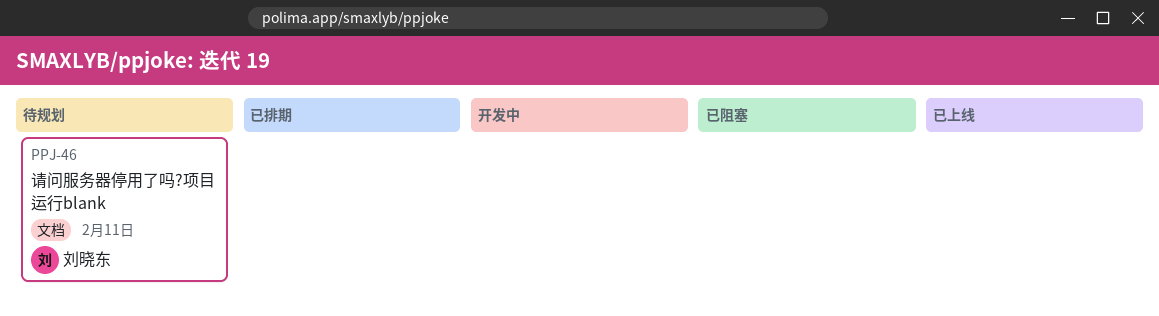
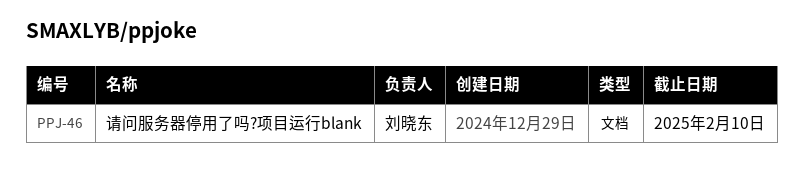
PPJ-46, due: Feb 11 -> Feb 10

